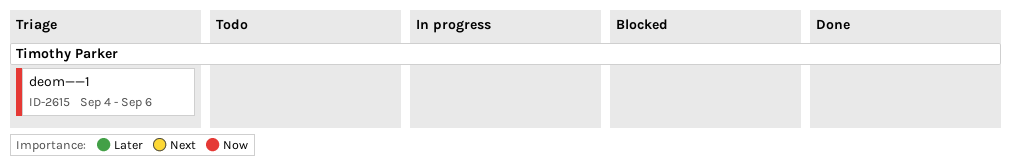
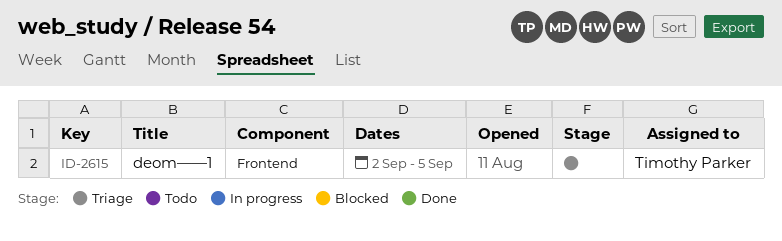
ID-2615, start: Sep 4 -> Sep 2
ID-2615, due: Sep 6 -> Sep 5

